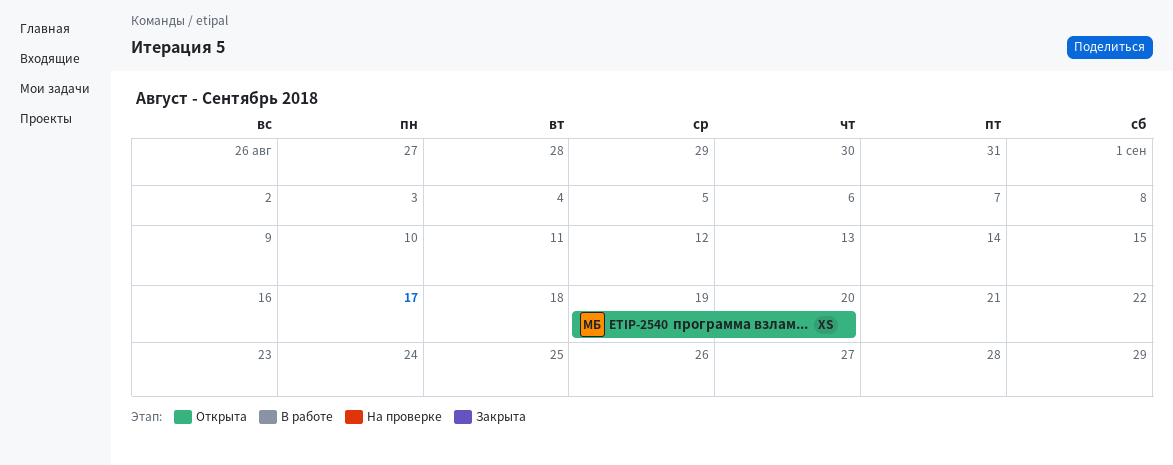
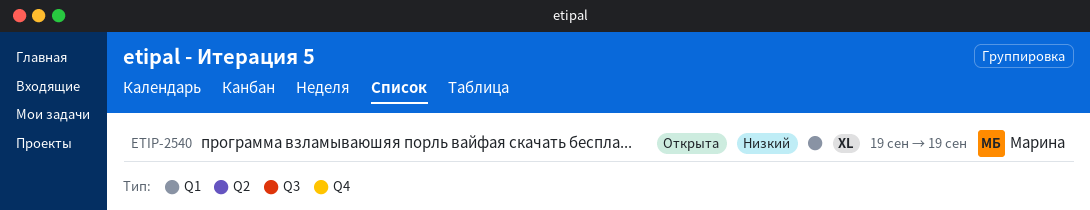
ETIP-2540, estimate: XS -> XL
ETIP-2540, due: Sep 20 -> Sep 19

